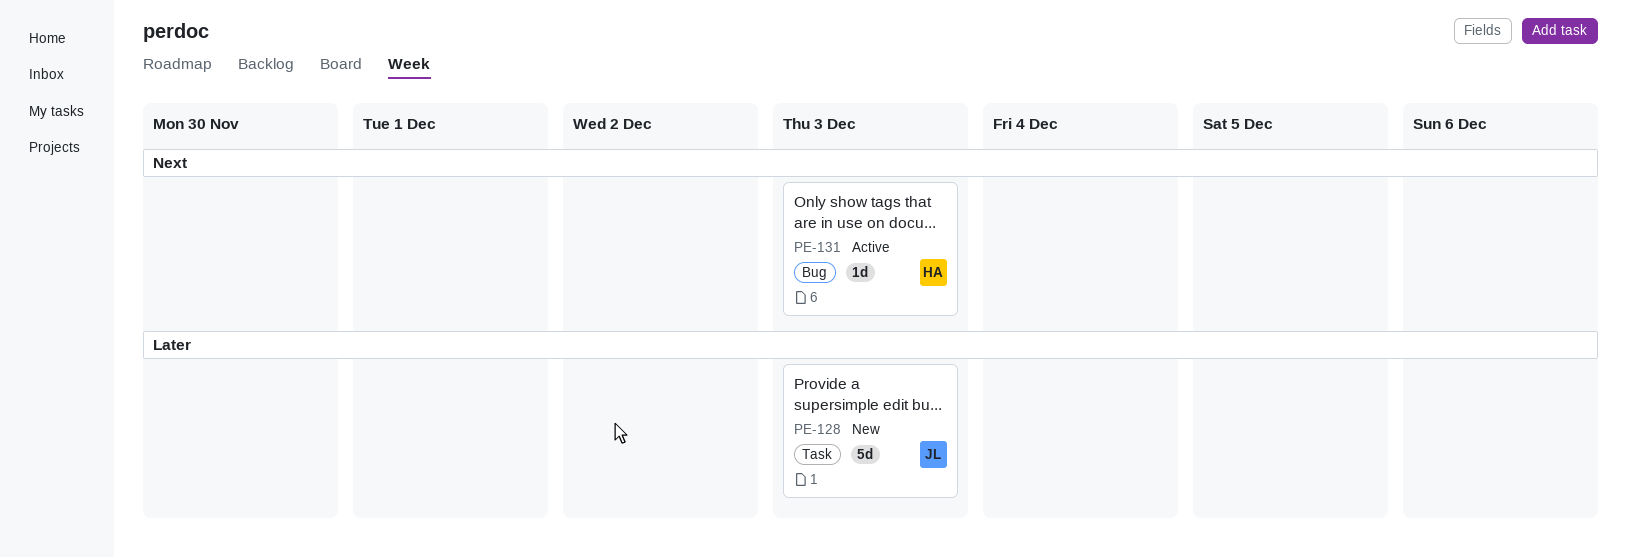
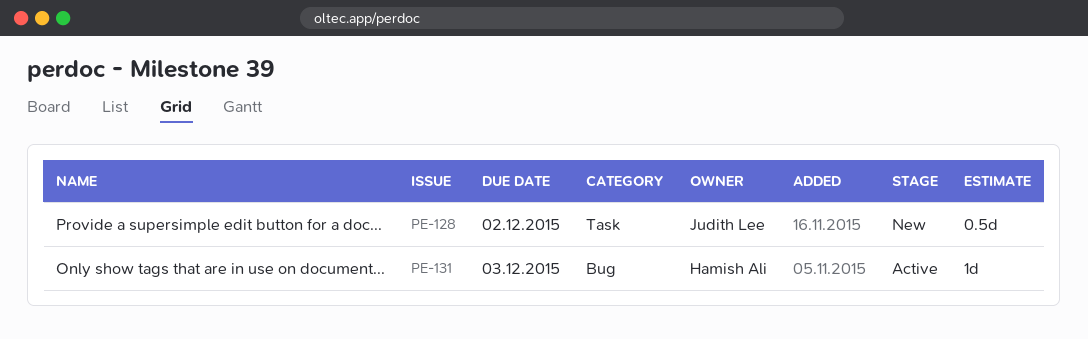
PE-128, estimate: 5d -> 0.5d
PE-128, due: Dec 3 -> Dec 2

